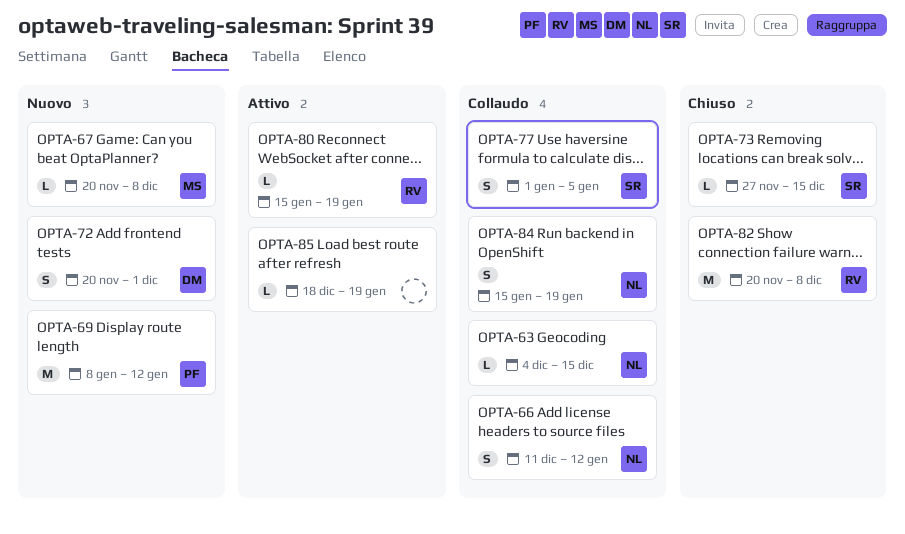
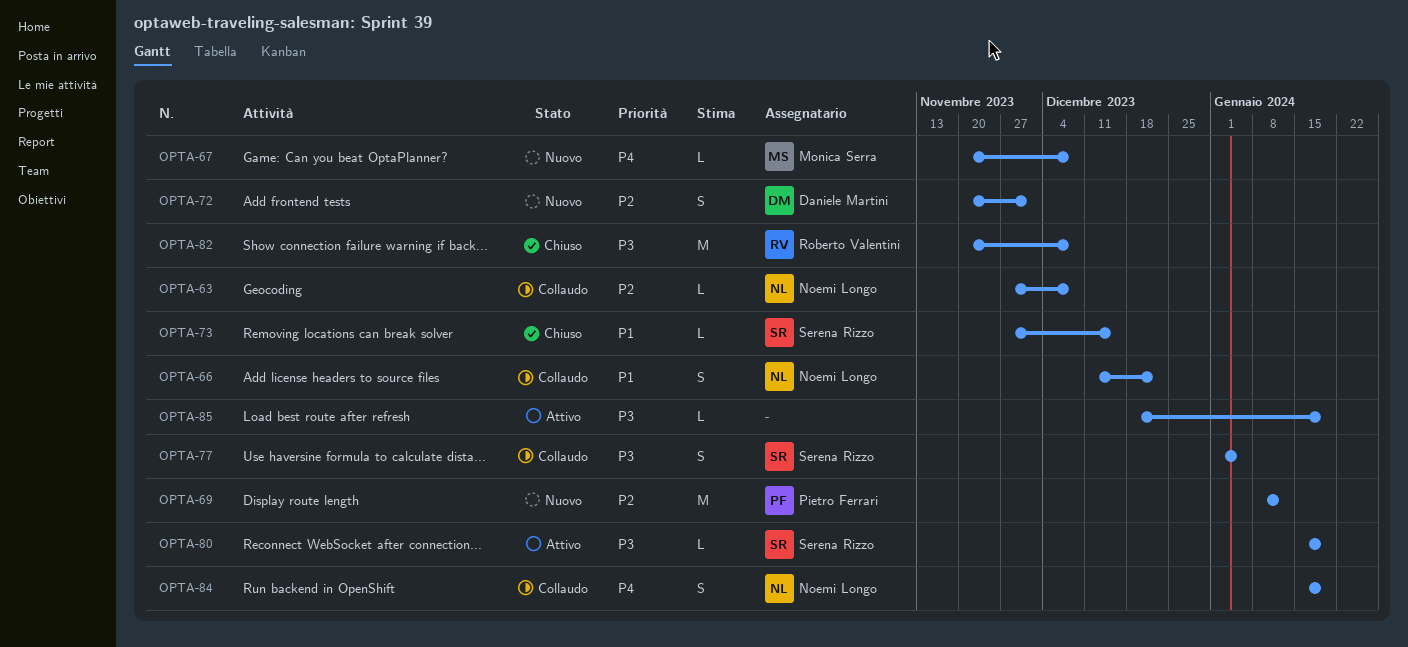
OPTA-63, start: Dec 4 -> Nov 27
OPTA-63, due: Dec 15 -> Dec 8
OPTA-66, due: Jan 12 -> Dec 22
OPTA-80, owner: Roberto Valentini -> Serena Rizzo

